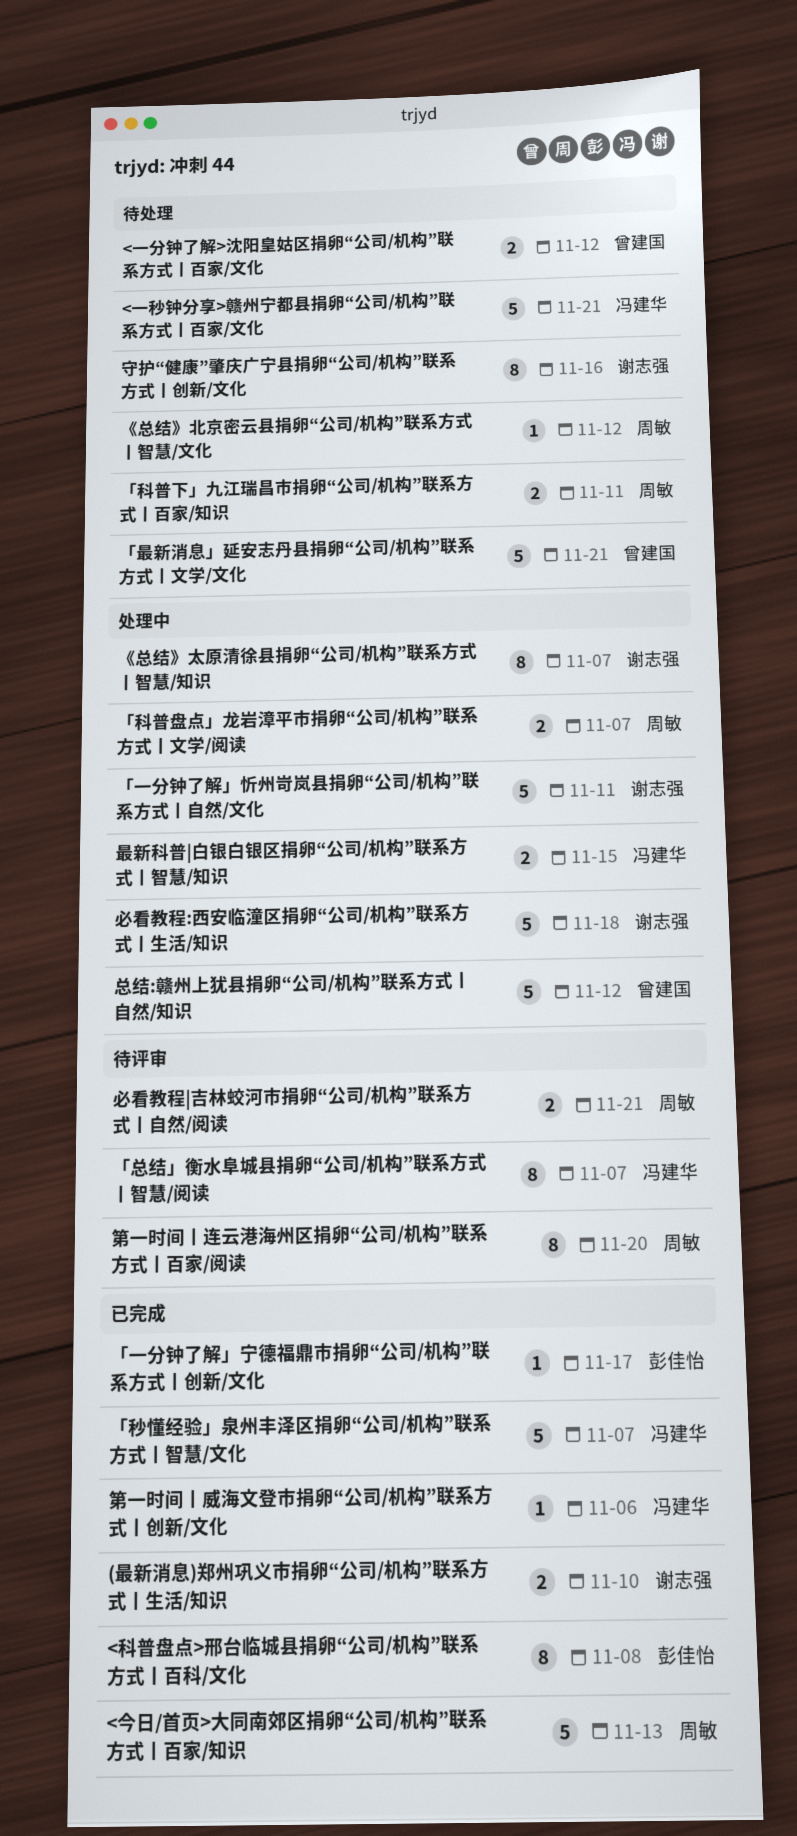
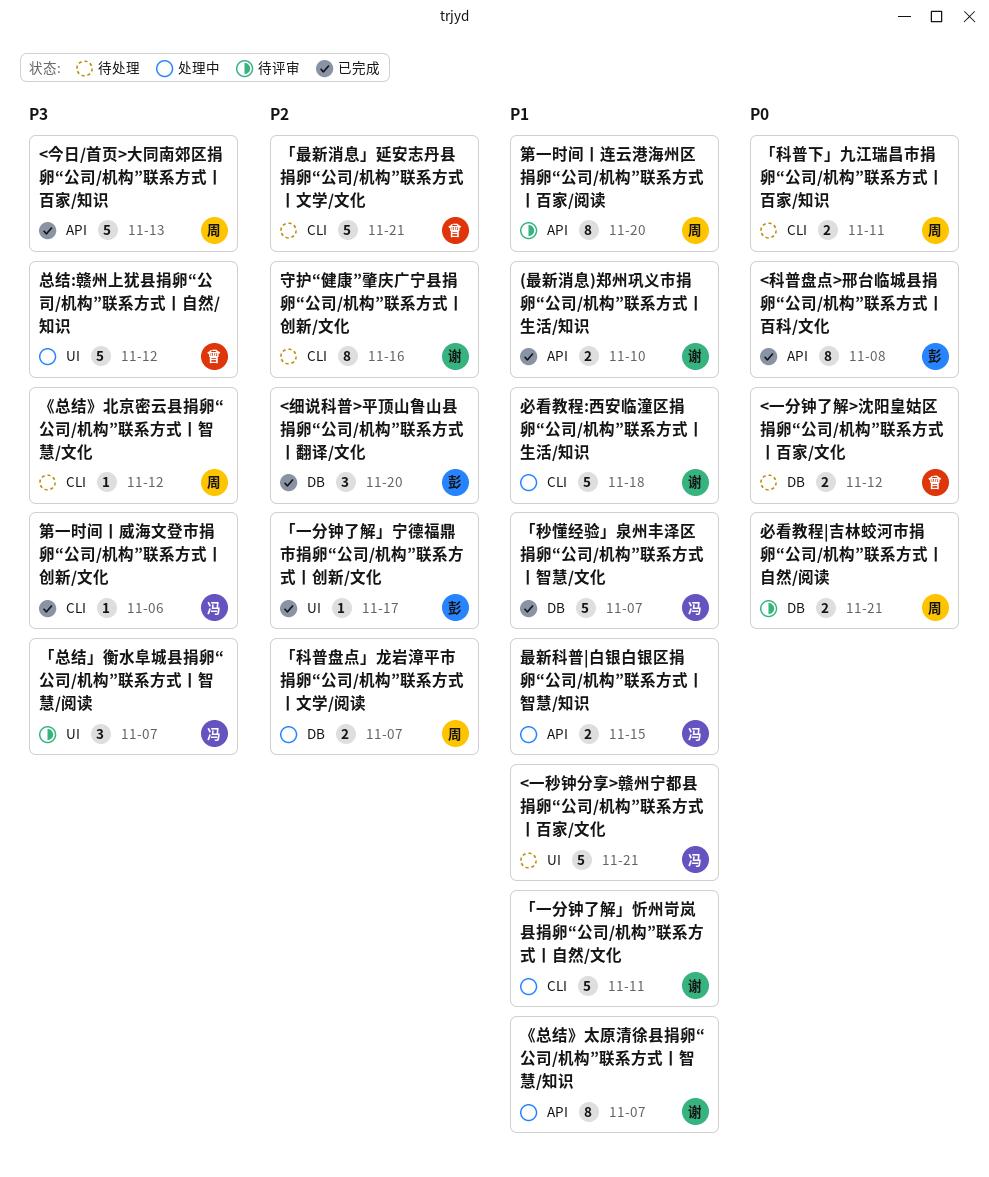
<细说科普>平顶山鲁山县捐卵“公司/机构”联系方式丨翻译/文化: none -> present
「总结」衡水阜城县捐卵“公司/机构”联系方式丨智慧/阅读, estimate: 8 -> 3

